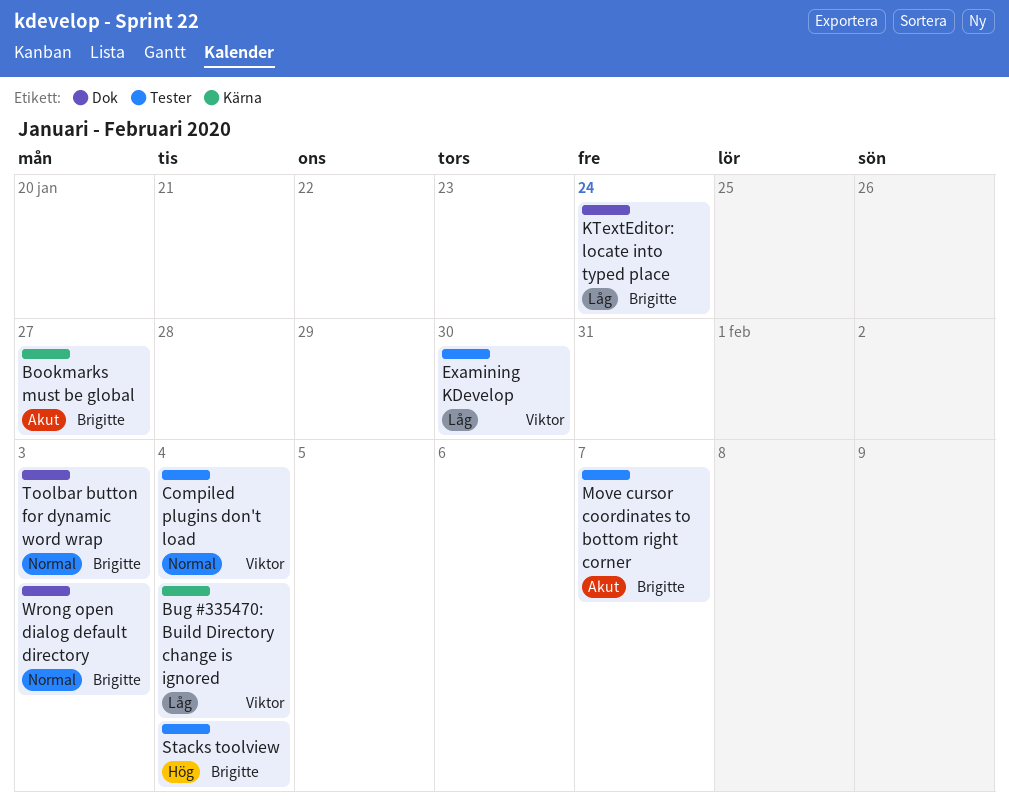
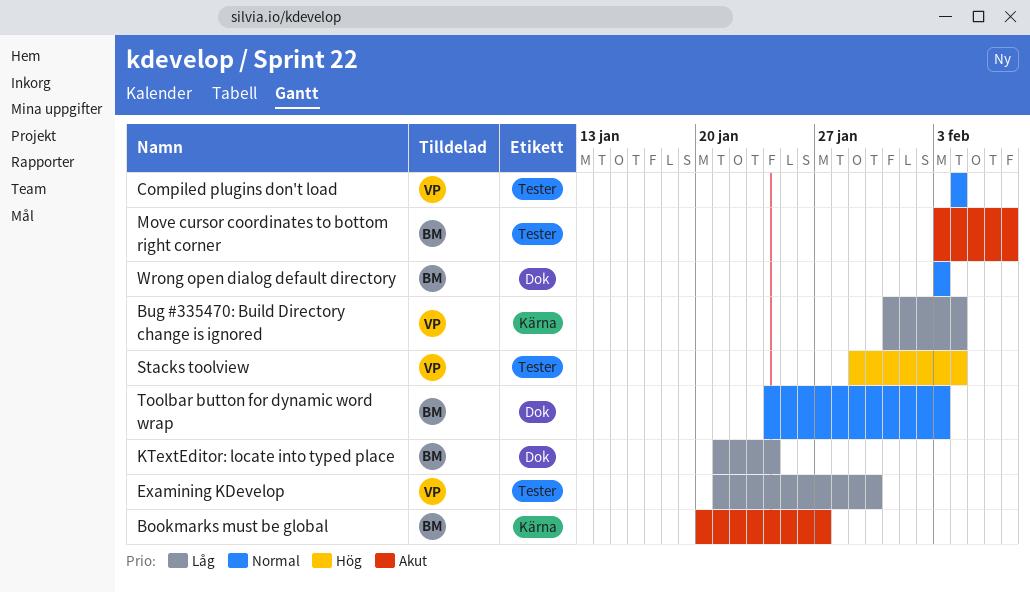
Stacks toolview, owner: Brigitte -> Viktor

